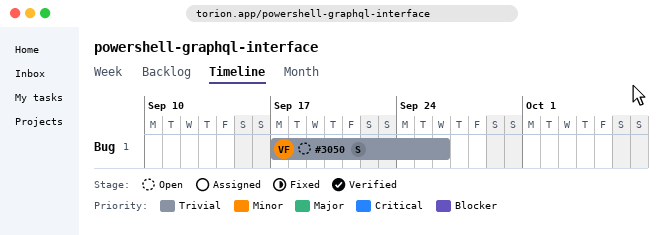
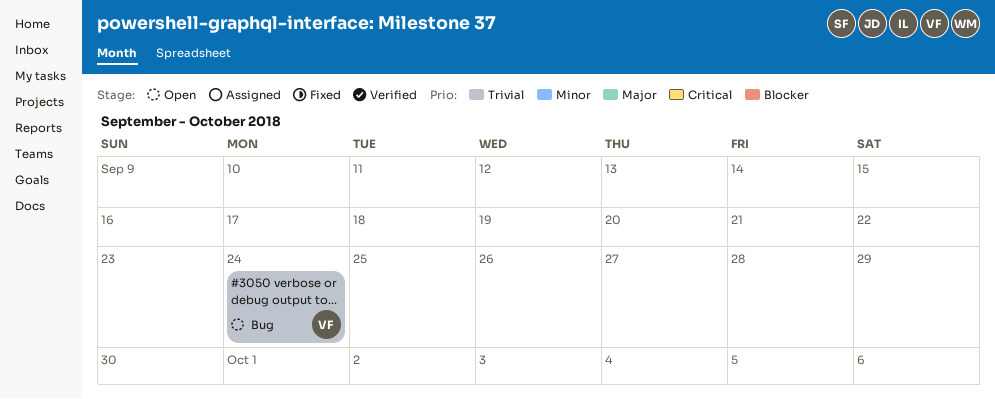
#3050, due: Sep 26 -> Sep 24

